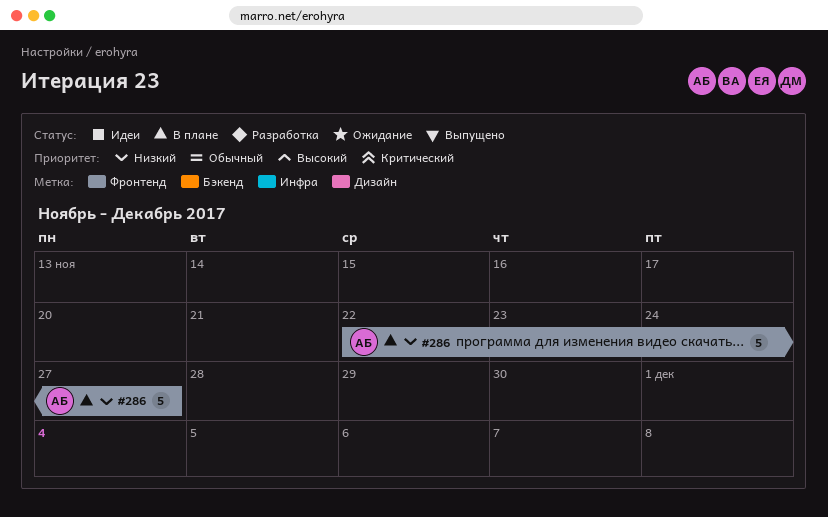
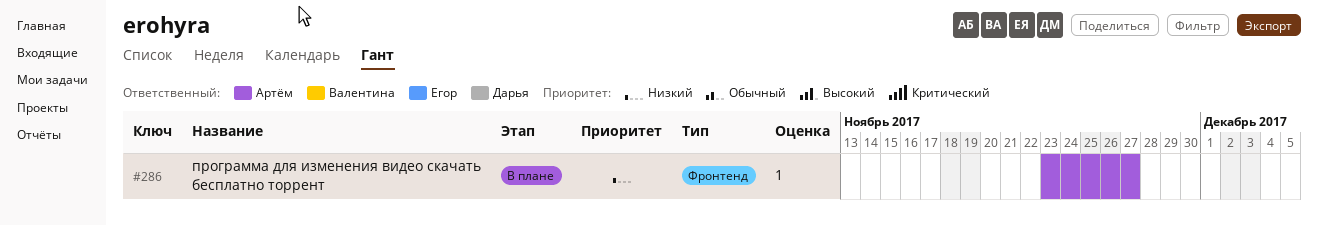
#286, estimate: 5 -> 1
#286, start: Nov 22 -> Nov 23

